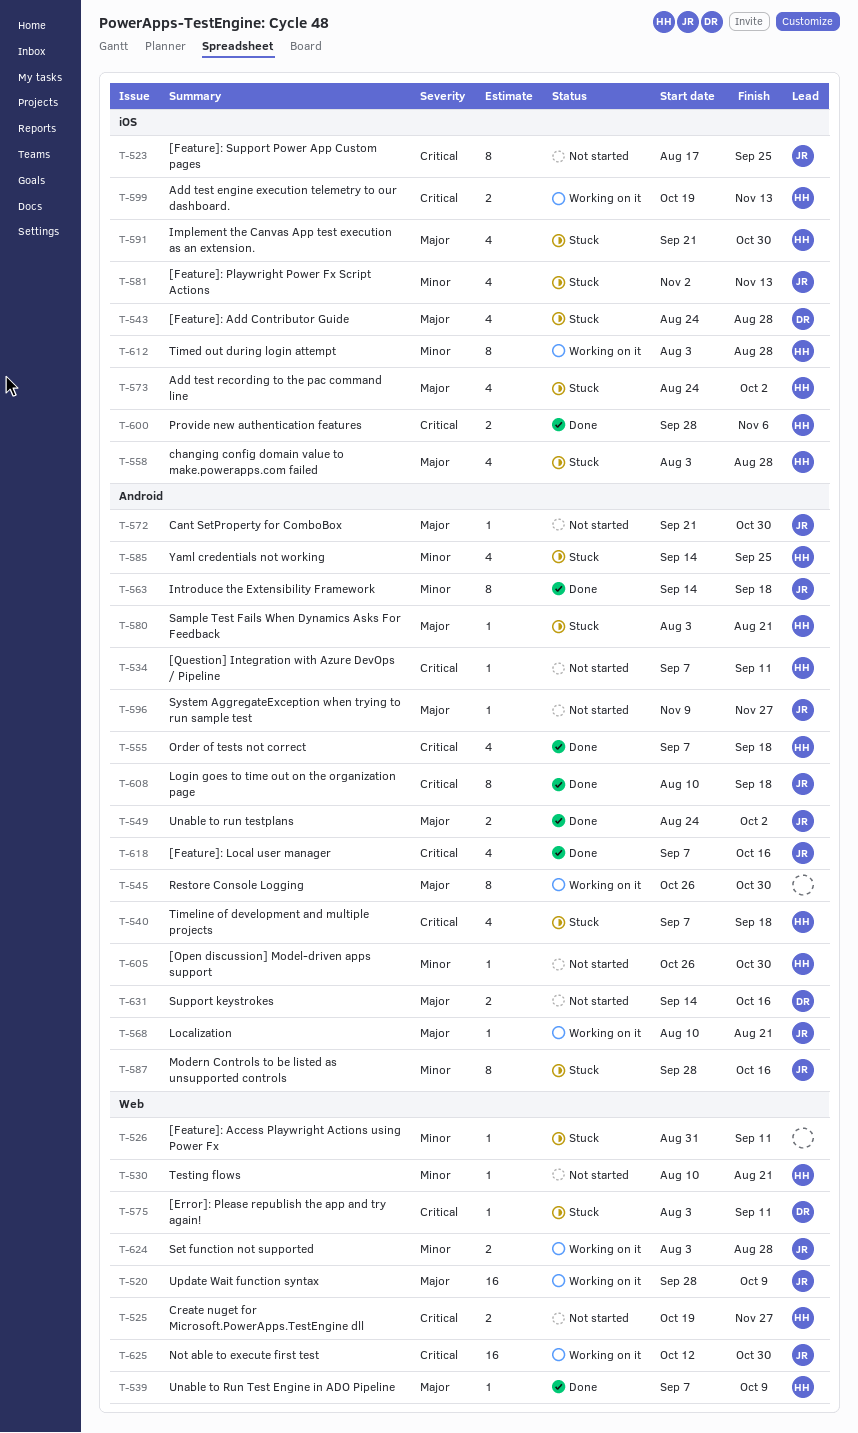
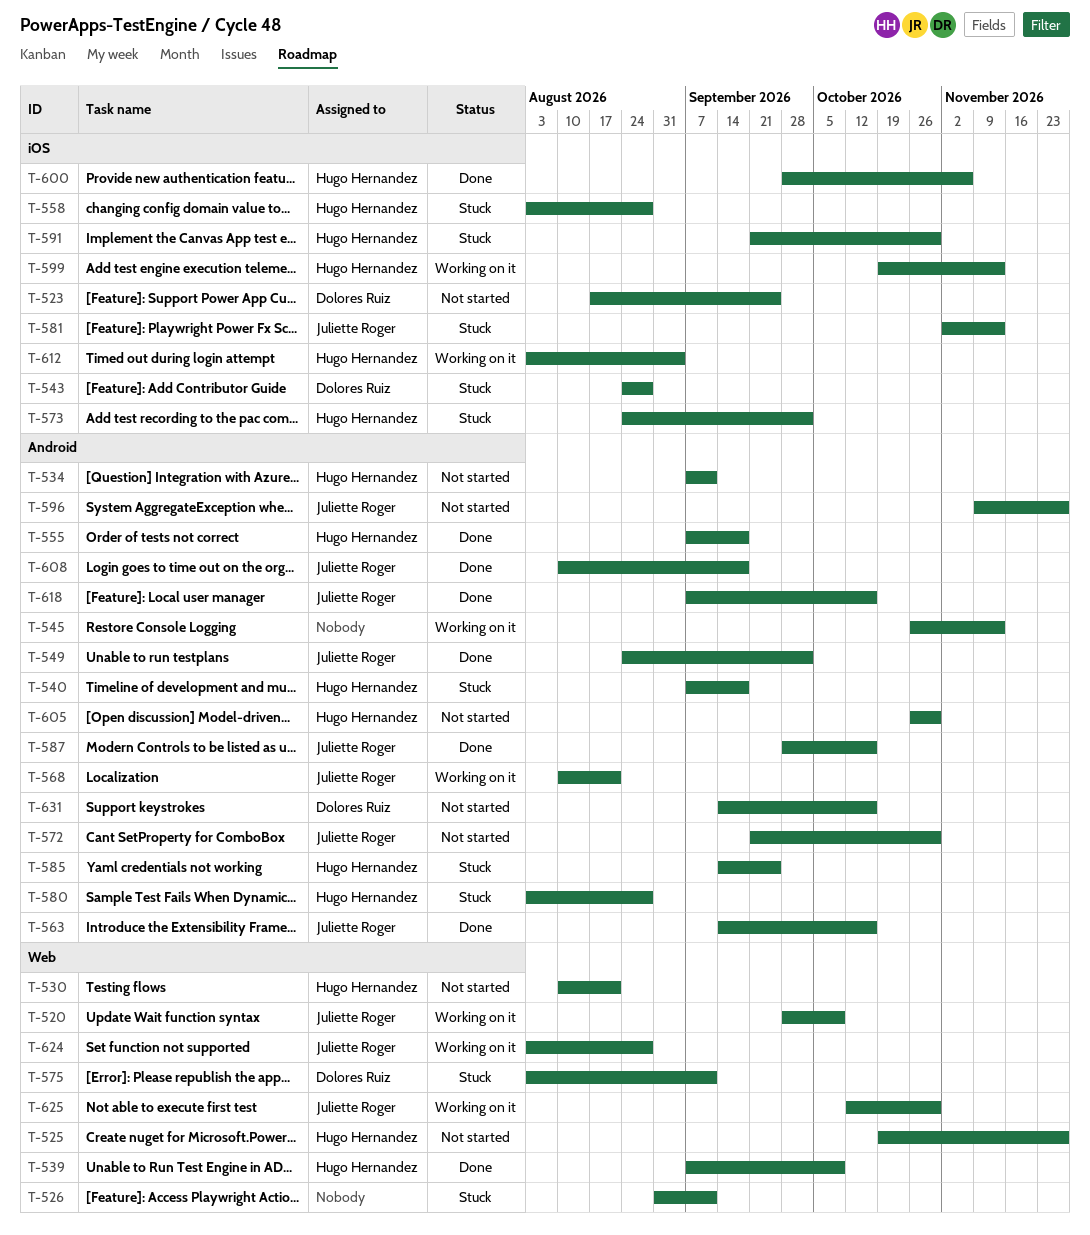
T-523, owner: Juliette Roger -> Dolores Ruiz
T-545, due: Oct 30 -> Nov 13
T-563, due: Sep 18 -> Oct 16
T-580, due: Aug 21 -> Aug 28
T-587, status: Stuck -> Done
T-612, due: Aug 28 -> Sep 4

